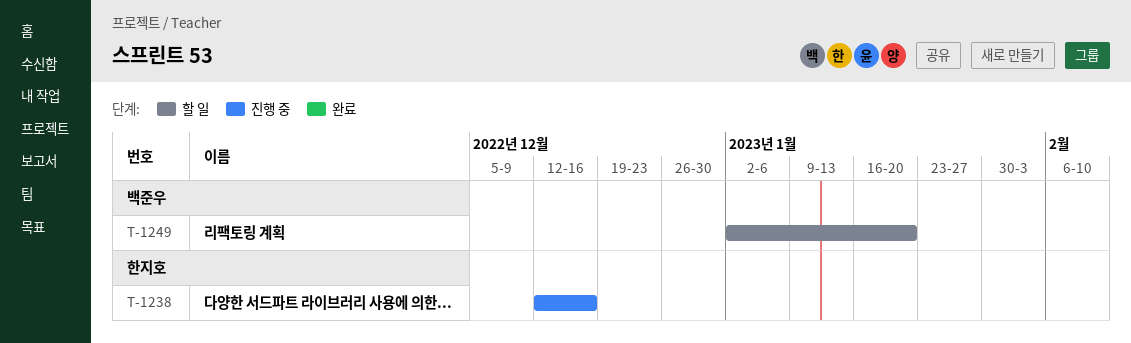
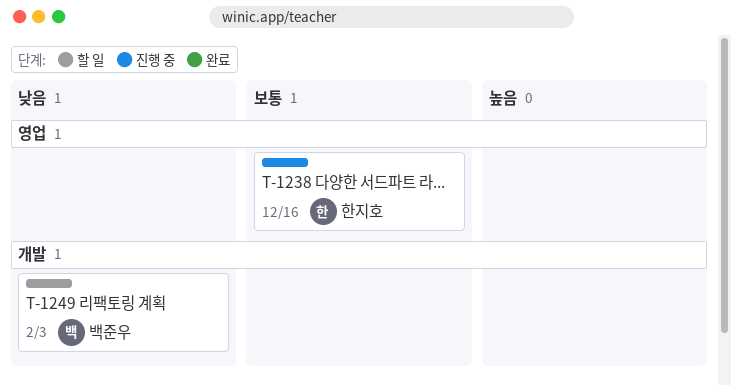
T-1249, due: Jan 20 -> Feb 3

